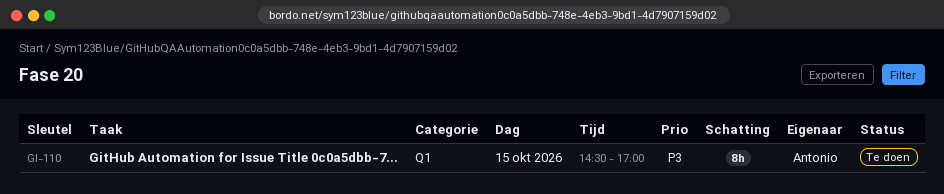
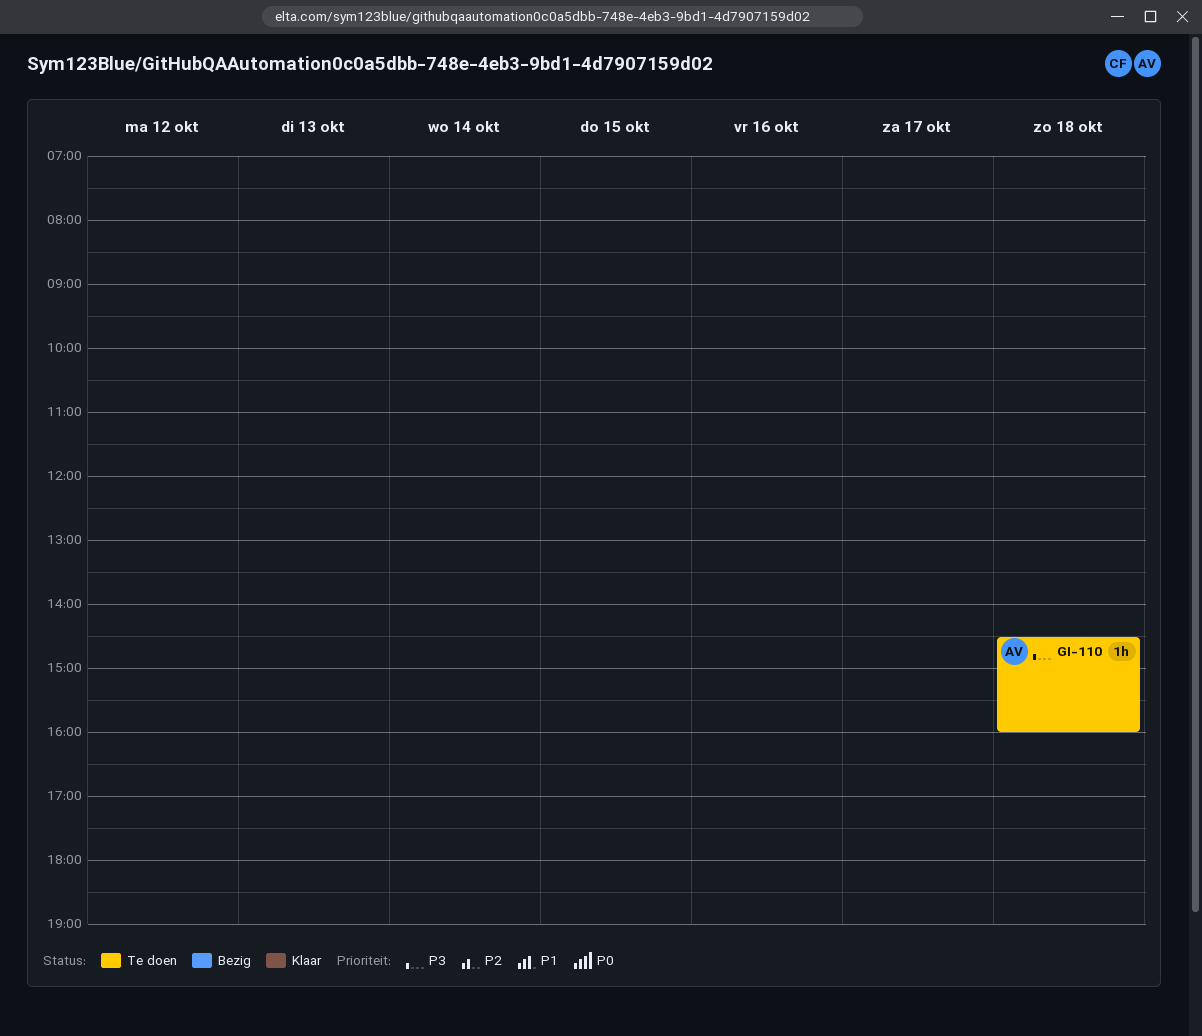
GI-110, estimate: 8h -> 1h
GI-110, day: Oct 15 -> Oct 18
GI-110, ends: 17:00 -> 16:00

